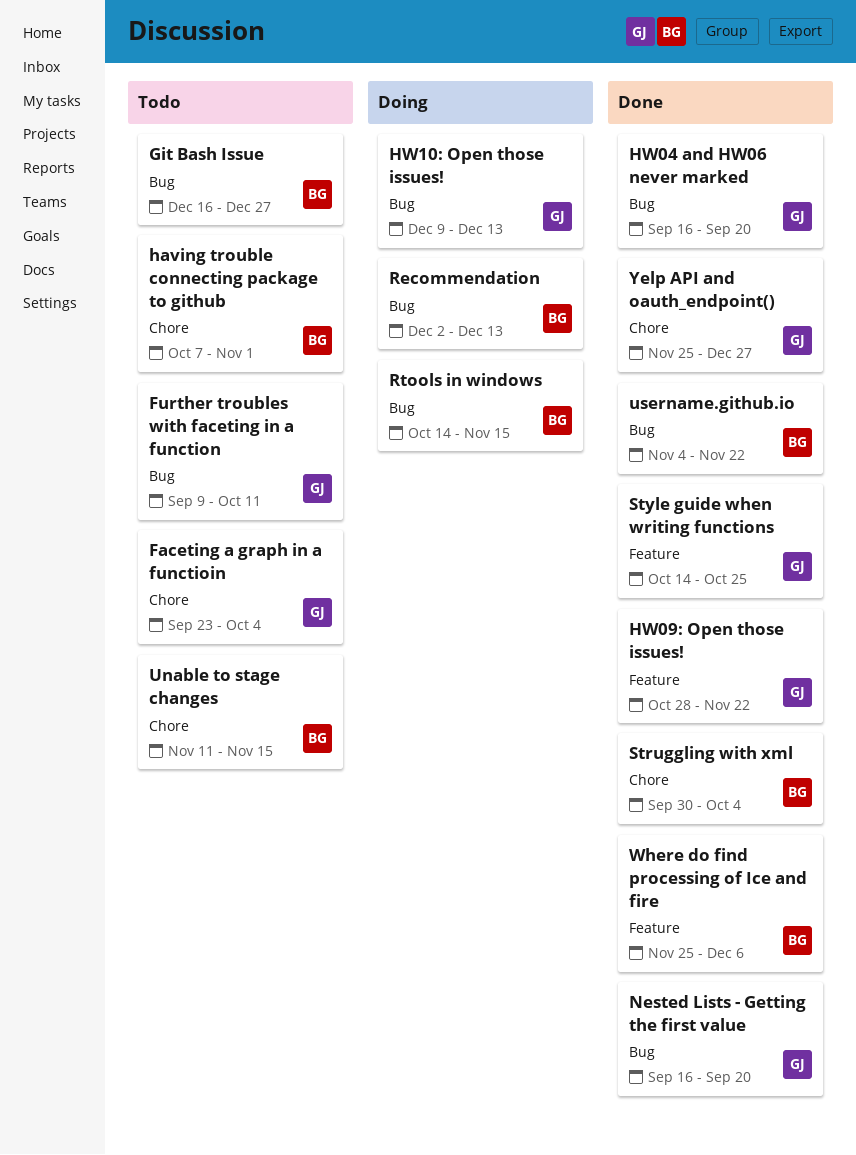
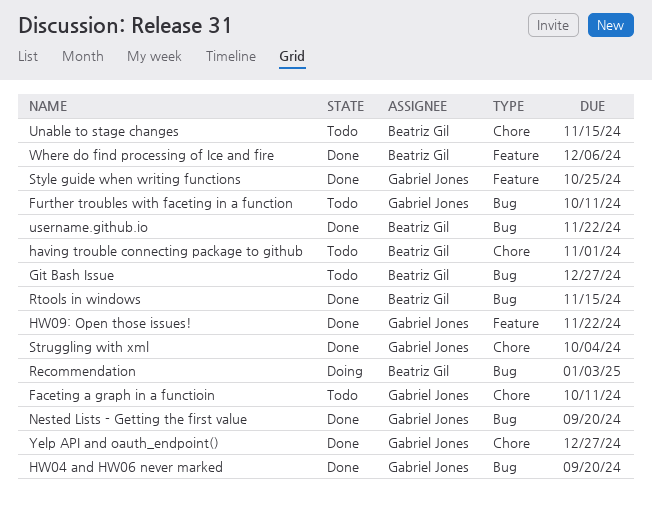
Faceting a graph in a functioin, due: Oct 4 -> Oct 11
HW10: Open those issues!: present -> none
Recommendation, due: Dec 13 -> Jan 3
Rtools in windows, status: Doing -> Done
Struggling with xml, owner: Beatriz Gil -> Gabriel Jones

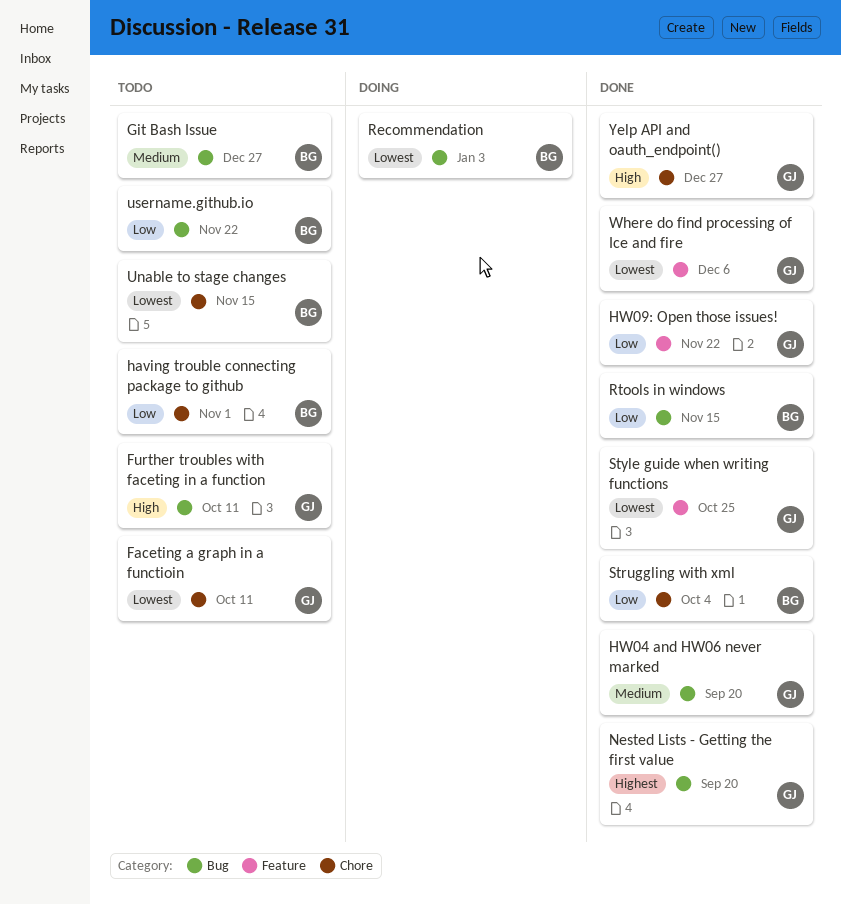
Struggling with xml, owner: Gabriel Jones -> Beatriz Gil
username.github.io, status: Done -> Todo
Where do find processing of Ice and fire, owner: Beatriz Gil -> Gabriel Jones

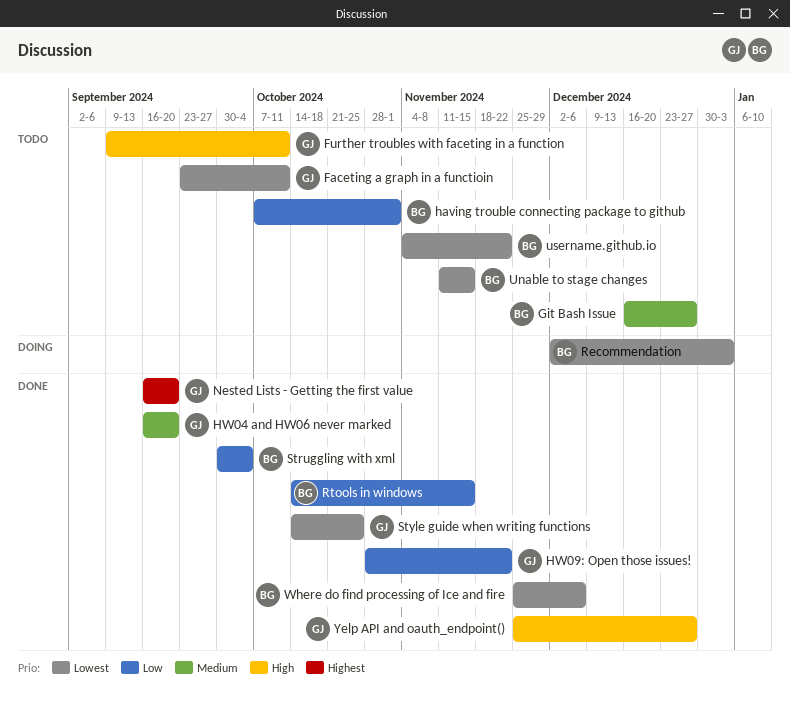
username.github.io, priority: Low -> Lowest
Where do find processing of Ice and fire, owner: GJ -> BG

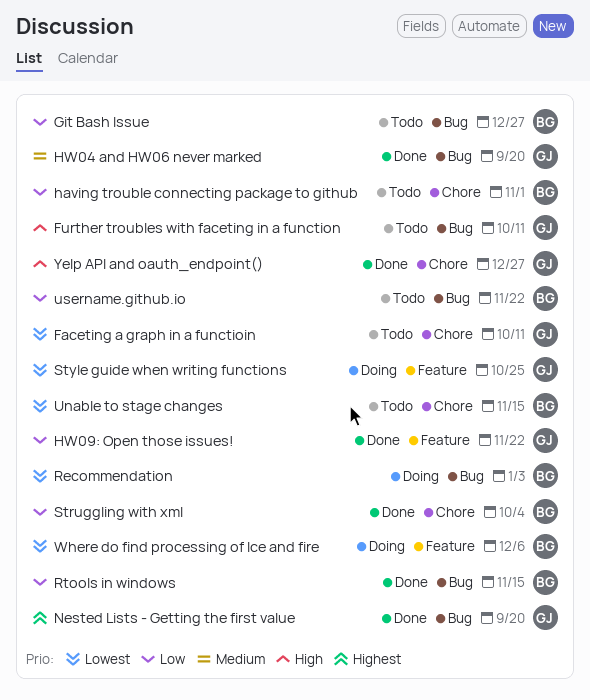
Git Bash Issue, priority: Medium -> Low
Style guide when writing functions, status: Done -> Doing
username.github.io, priority: Lowest -> Low
Where do find processing of Ice and fire, status: Done -> Doing

